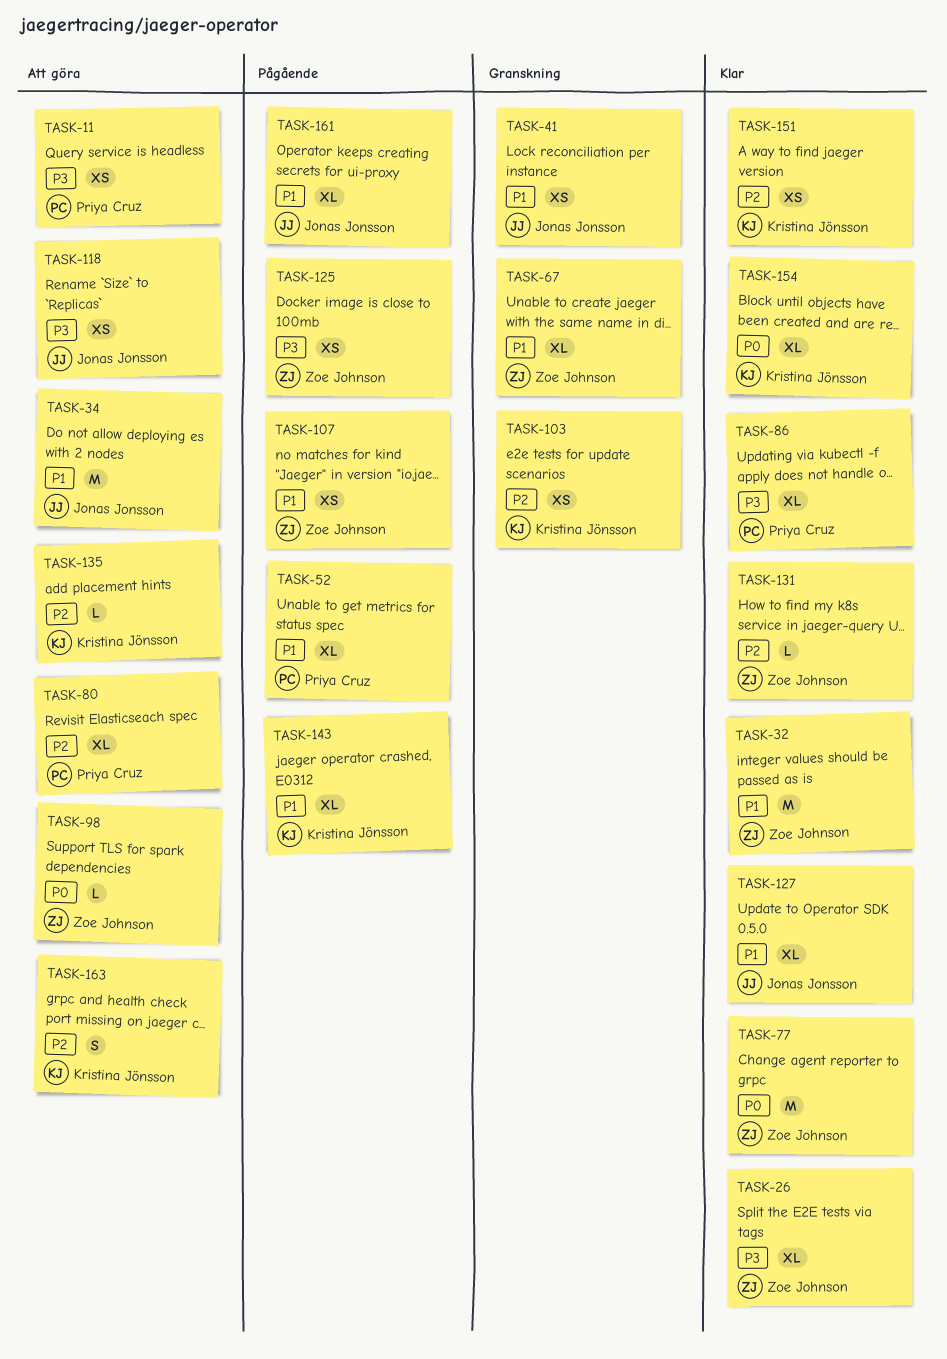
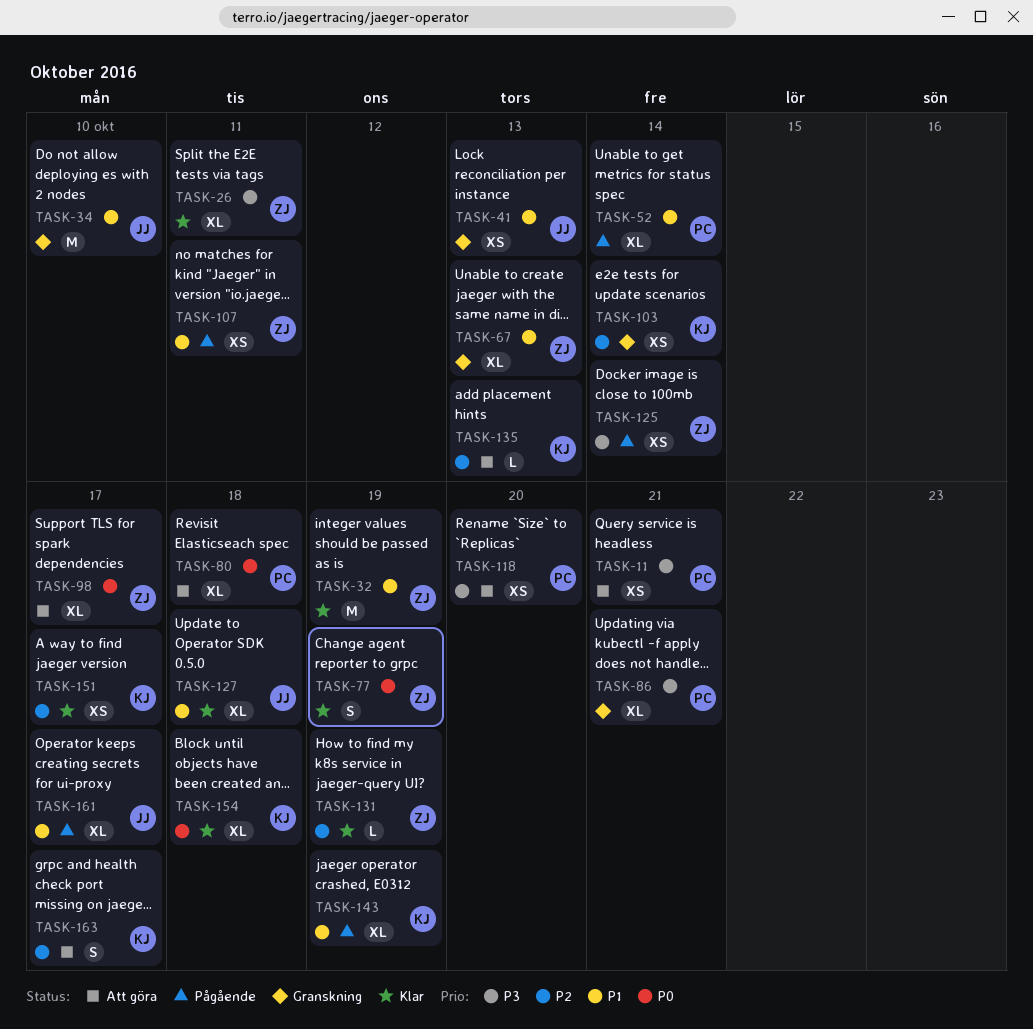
TASK-34, status: Att göra -> Granskning
TASK-77, estimate: M -> S
TASK-80, priority: P2 -> P0
TASK-86, status: Klar -> Granskning
TASK-98, estimate: L -> XL
TASK-118, owner: Jonas Jonsson -> Priya Cruz

